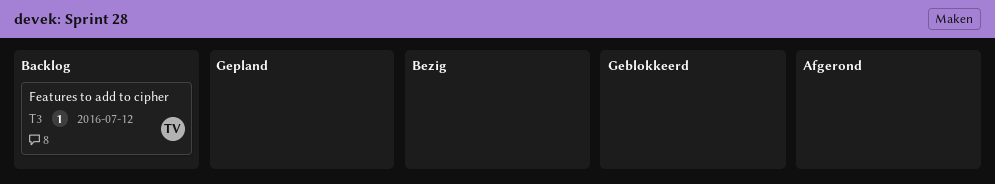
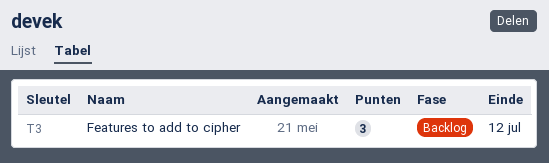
T3, estimate: 1 -> 3

